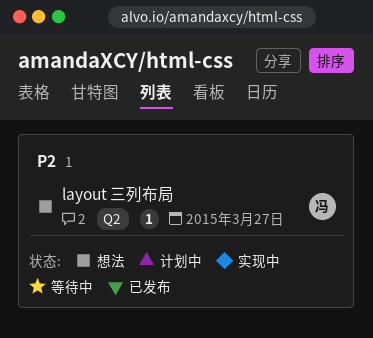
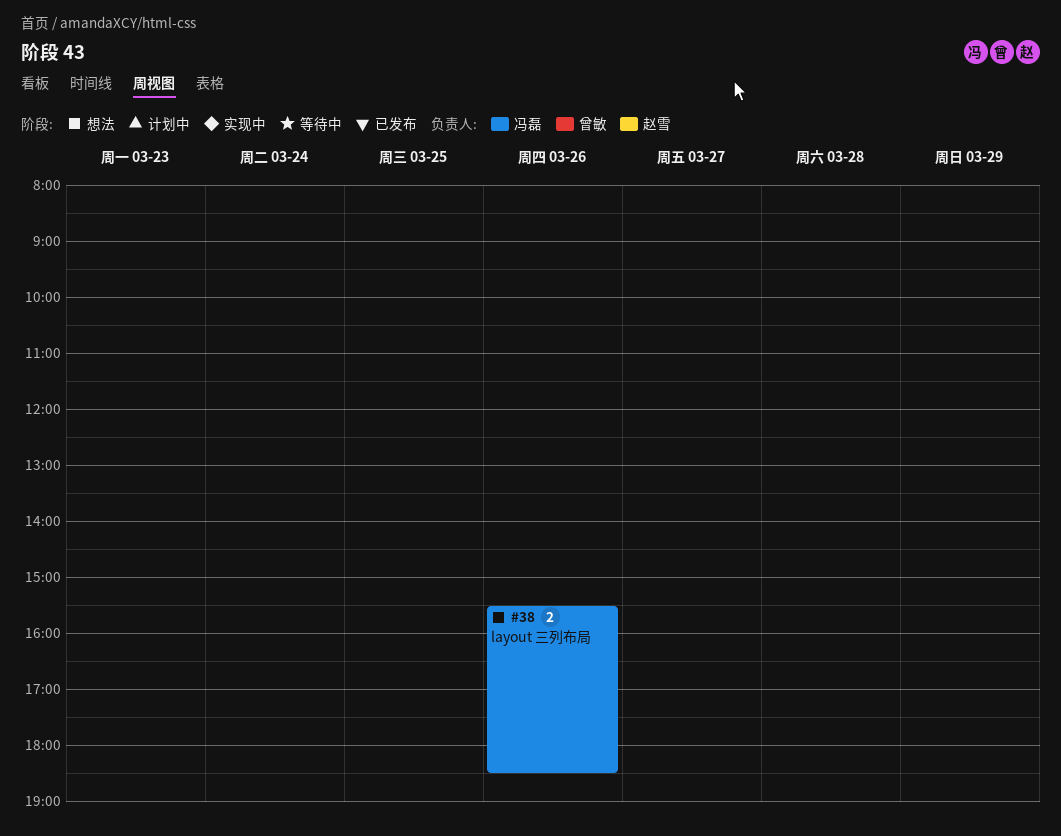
layout 三列布局, estimate: 1 -> 2
layout 三列布局, day: Mar 27 -> Mar 26

